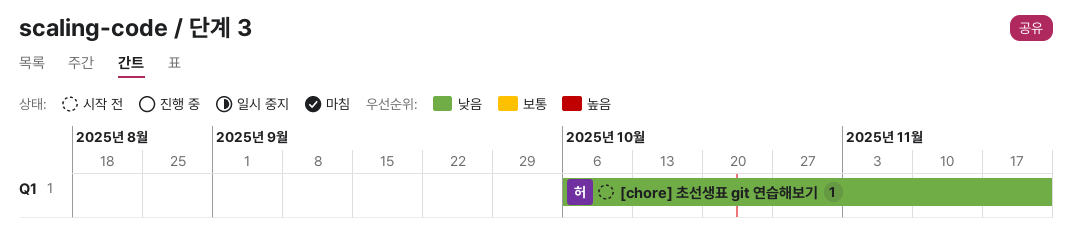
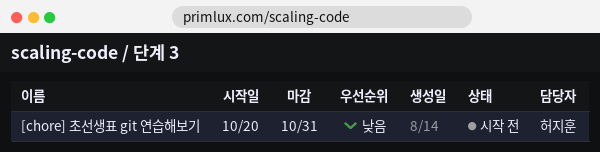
[chore] 초선생표 git 연습해보기, start: Oct 6 -> Oct 20
[chore] 초선생표 git 연습해보기, due: Nov 21 -> Oct 31

